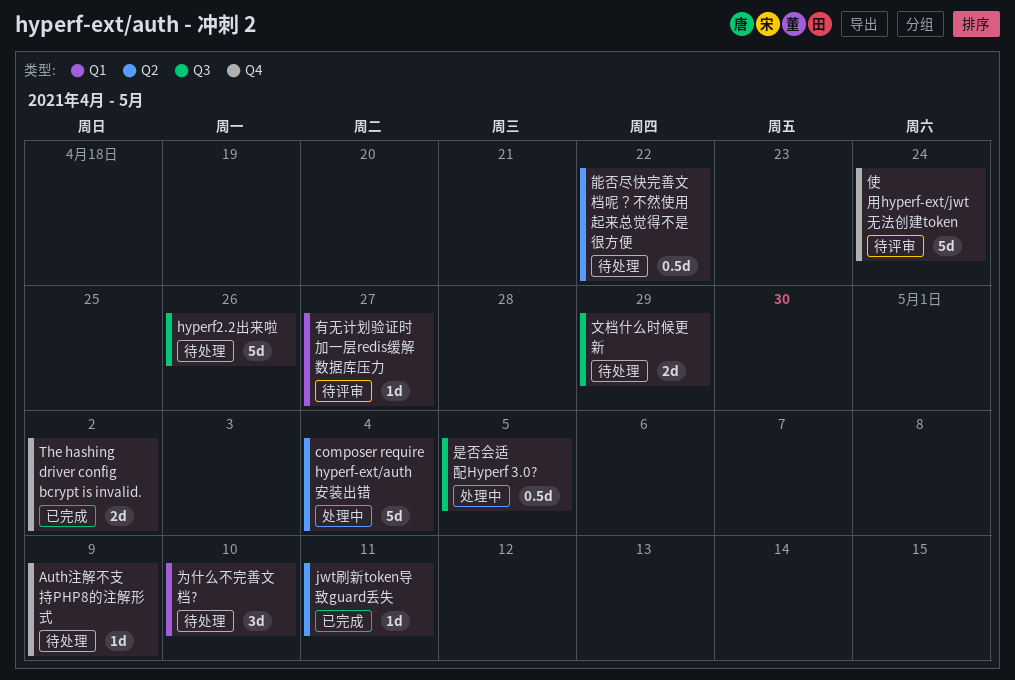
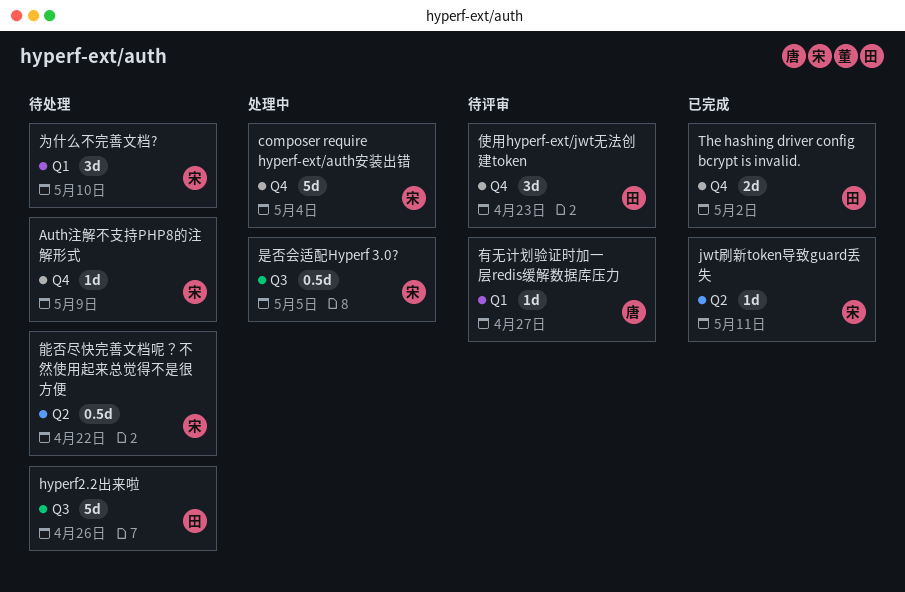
composer require hyperf-ext/auth安装出错, label: Q2 -> Q4
使用hyperf-ext/jwt无法创建token, estimate: 5d -> 3d
使用hyperf-ext/jwt无法创建token, due: Apr 24 -> Apr 23
文档什么时候更新: present -> none

